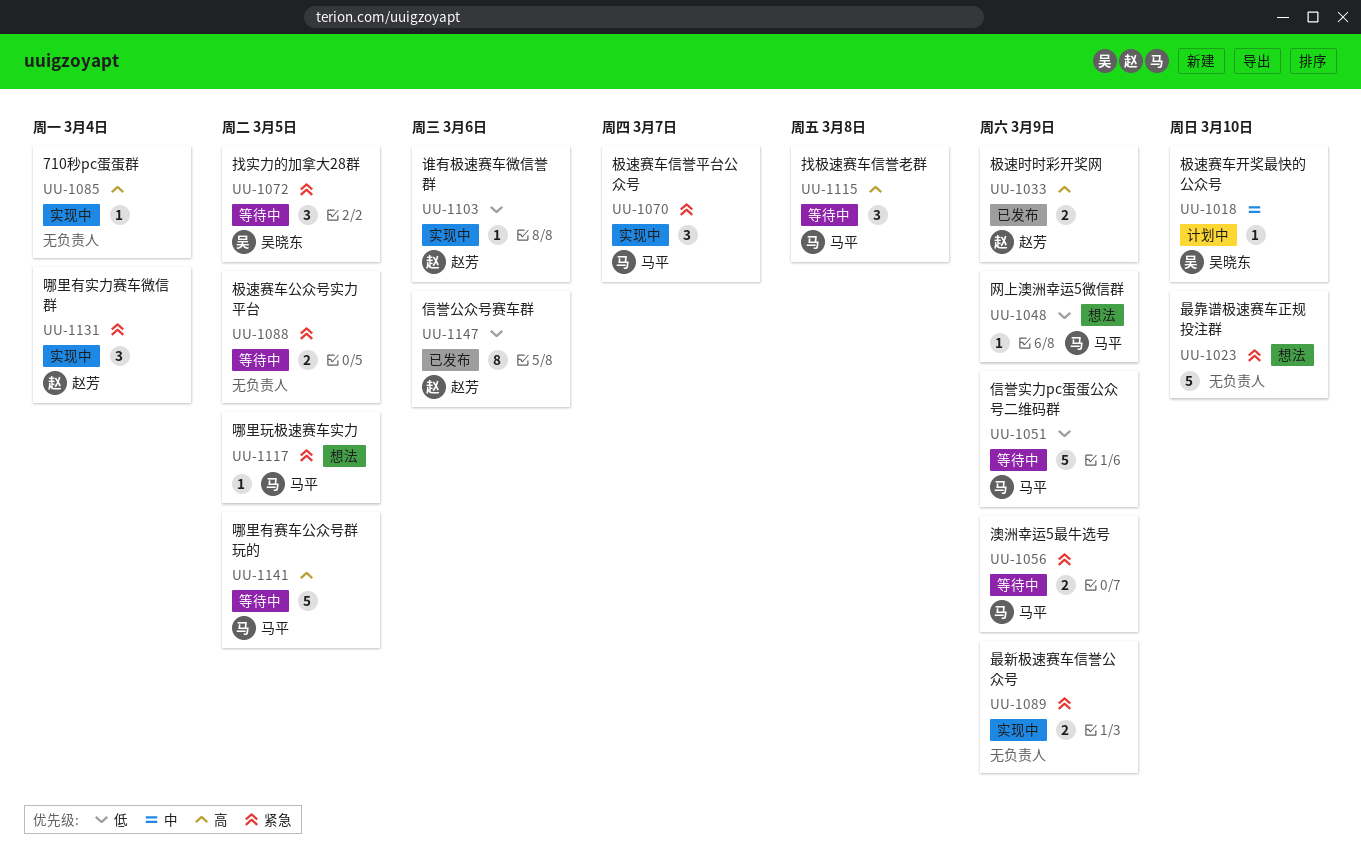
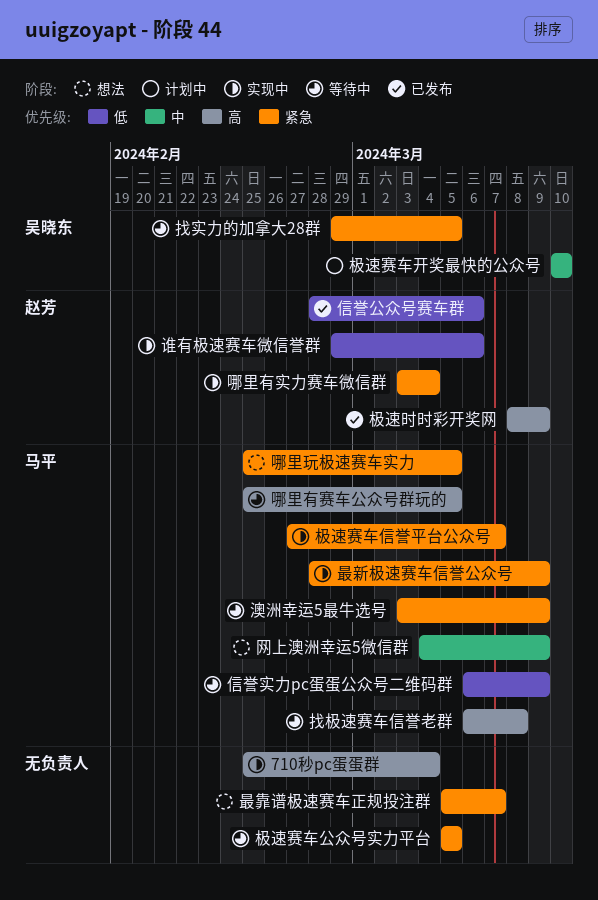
最新极速赛车信誉公众号, owner: none -> 马平
最靠谱极速赛车正规投注群, due: Mar 10 -> Mar 7
网上澳洲幸运5微信群, priority: 低 -> 中

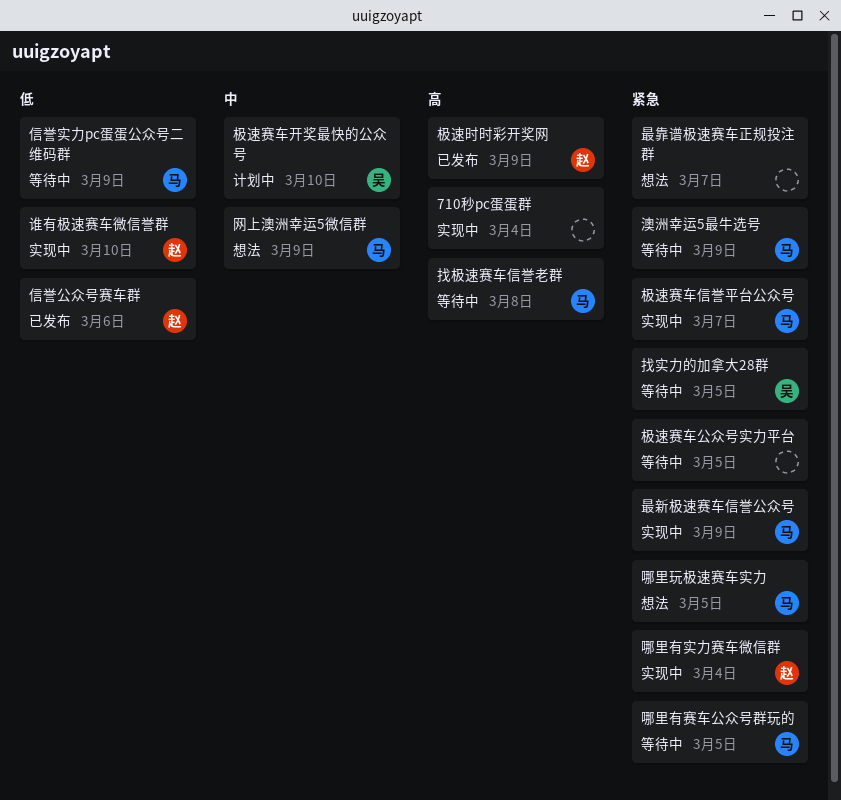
哪里有赛车公众号群玩的, priority: 高 -> 紧急
谁有极速赛车微信誉群, due: Mar 6 -> Mar 10

